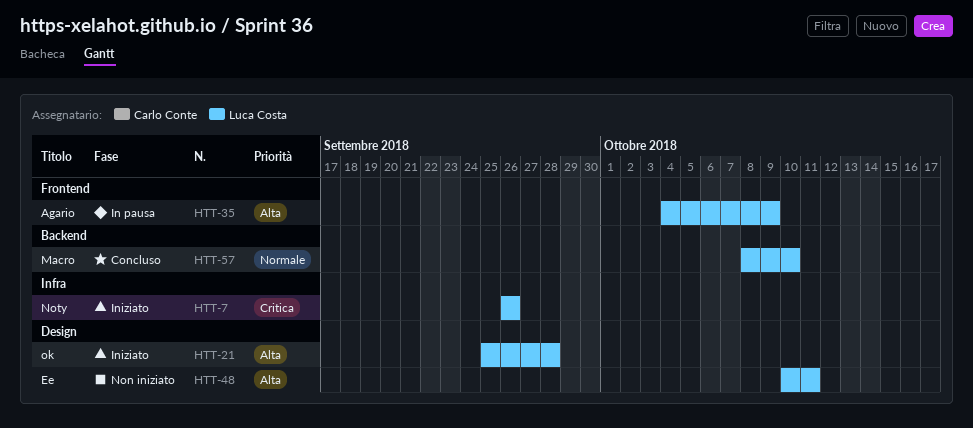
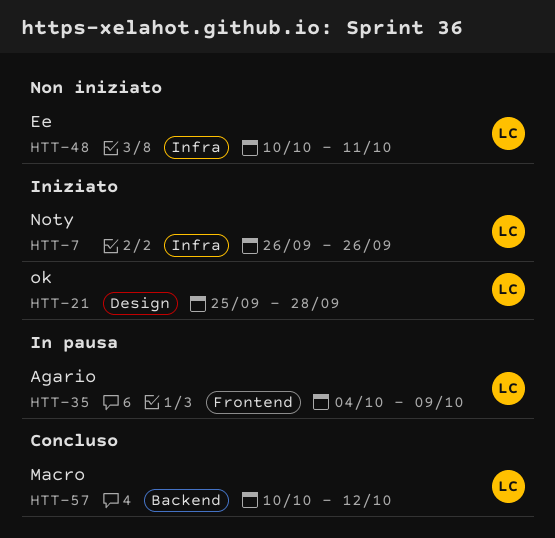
HTT-48, label: Design -> Infra
HTT-57, start: Oct 8 -> Oct 10
HTT-57, due: Oct 10 -> Oct 12

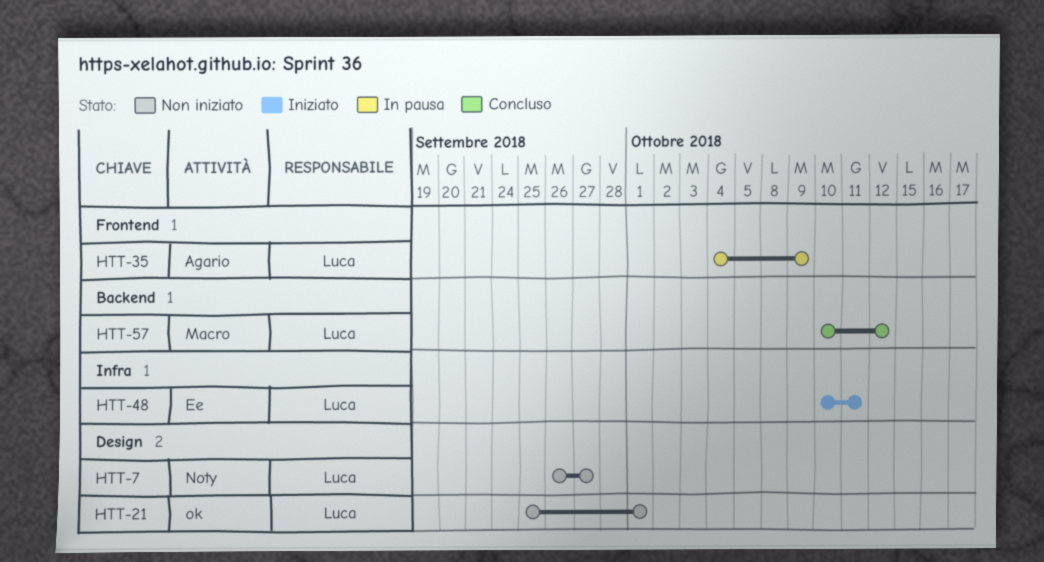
HTT-7, status: Iniziato -> Non iniziato
HTT-7, label: Infra -> Design
HTT-7, due: Sep 26 -> Sep 27
HTT-21, status: Iniziato -> Non iniziato
HTT-21, due: Sep 28 -> Oct 1
HTT-48, status: Non iniziato -> Iniziato

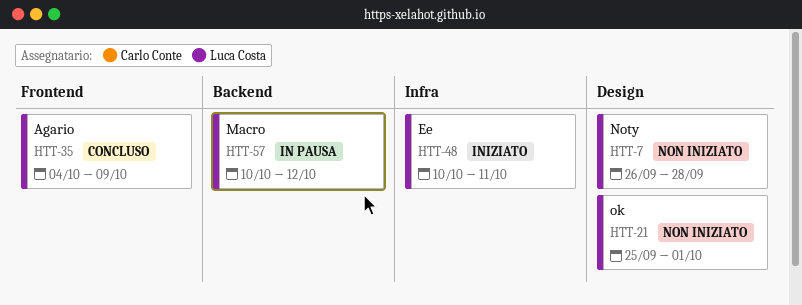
HTT-7, due: Sep 27 -> Sep 28
HTT-35, status: In pausa -> Concluso
HTT-57, status: Concluso -> In pausa

